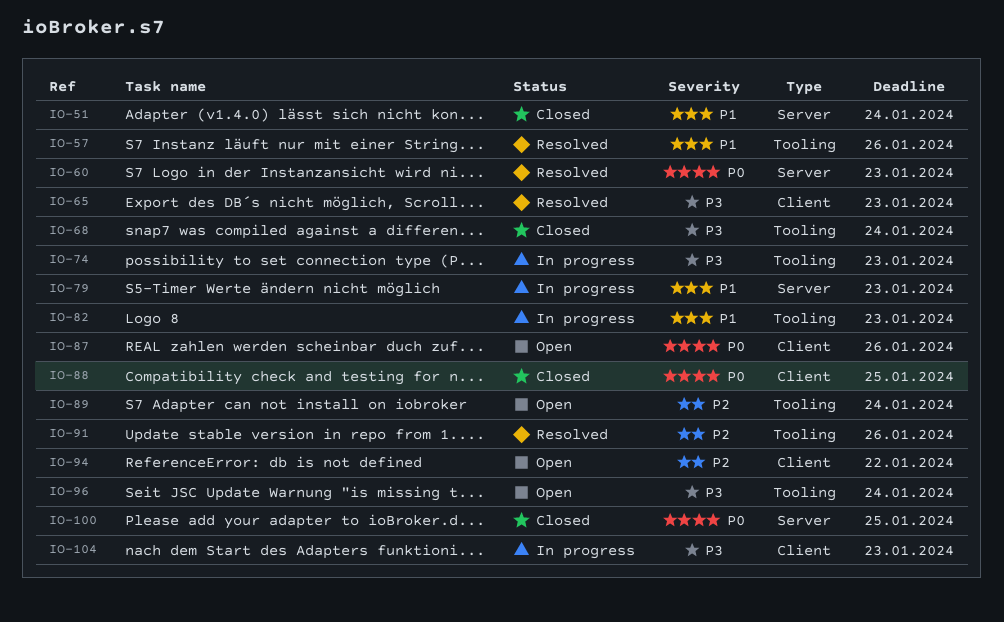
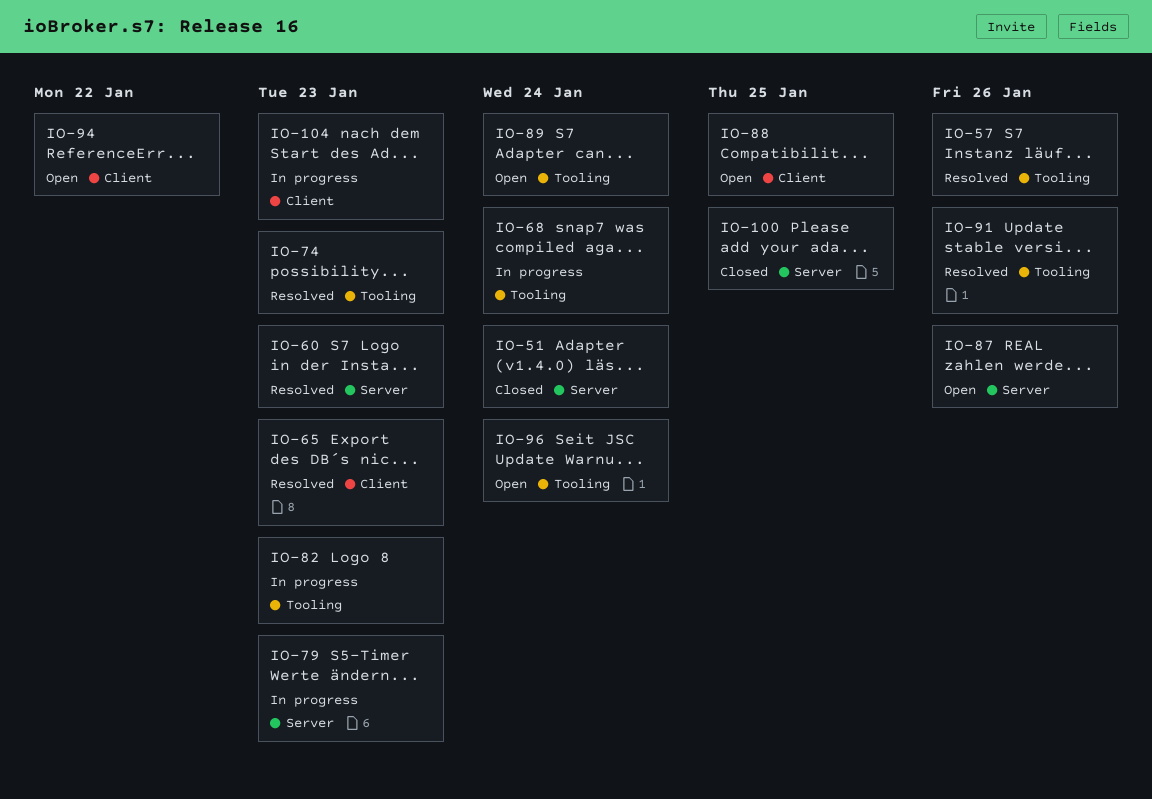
IO-68, status: Closed -> In progress
IO-74, status: In progress -> Resolved
IO-87, label: Client -> Server
IO-88, status: Closed -> Open

